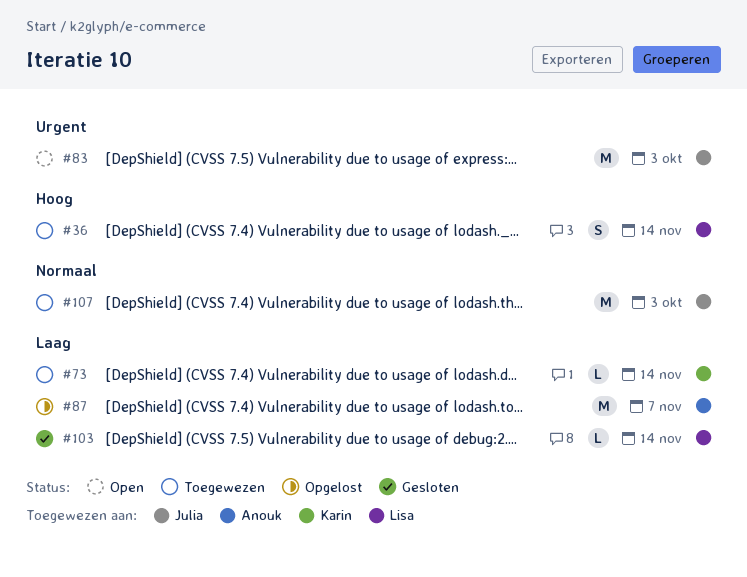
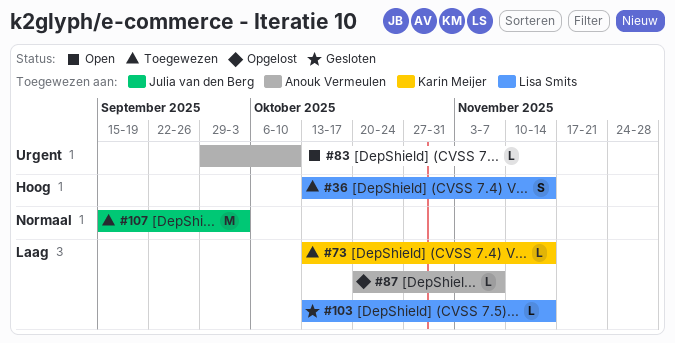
#83, owner: Julia van den Berg -> Anouk Vermeulen
#83, estimate: M -> L
#83, due: Oct 3 -> Oct 10
#87, estimate: M -> L

